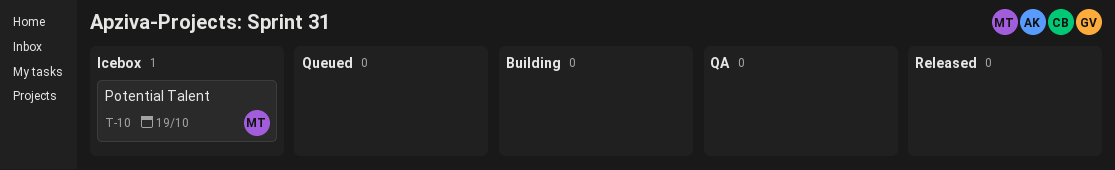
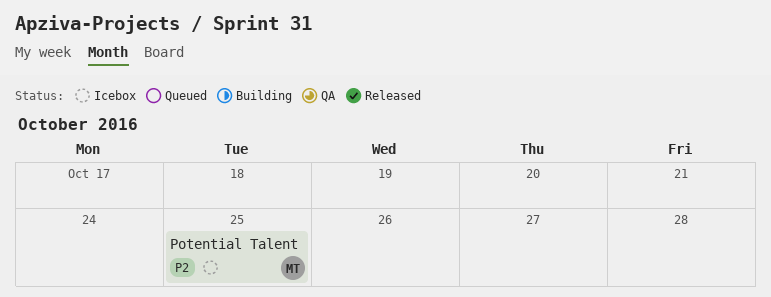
Potential Talent, due: Oct 19 -> Oct 25

